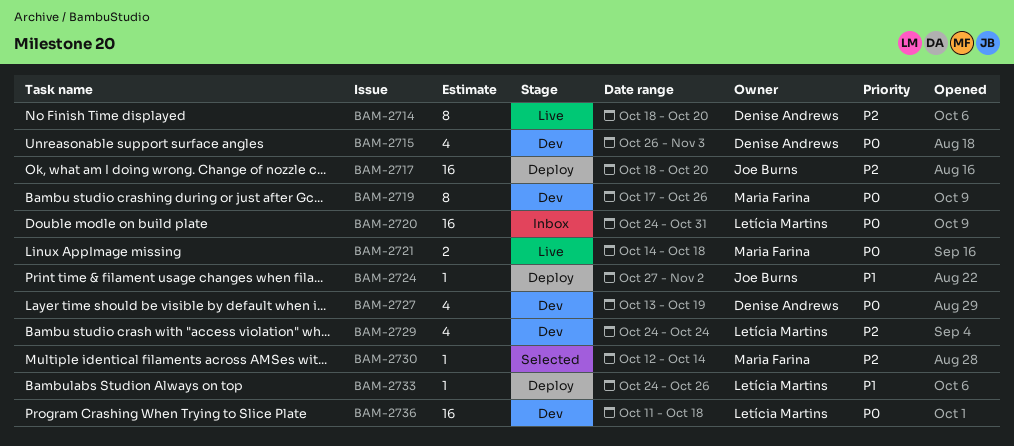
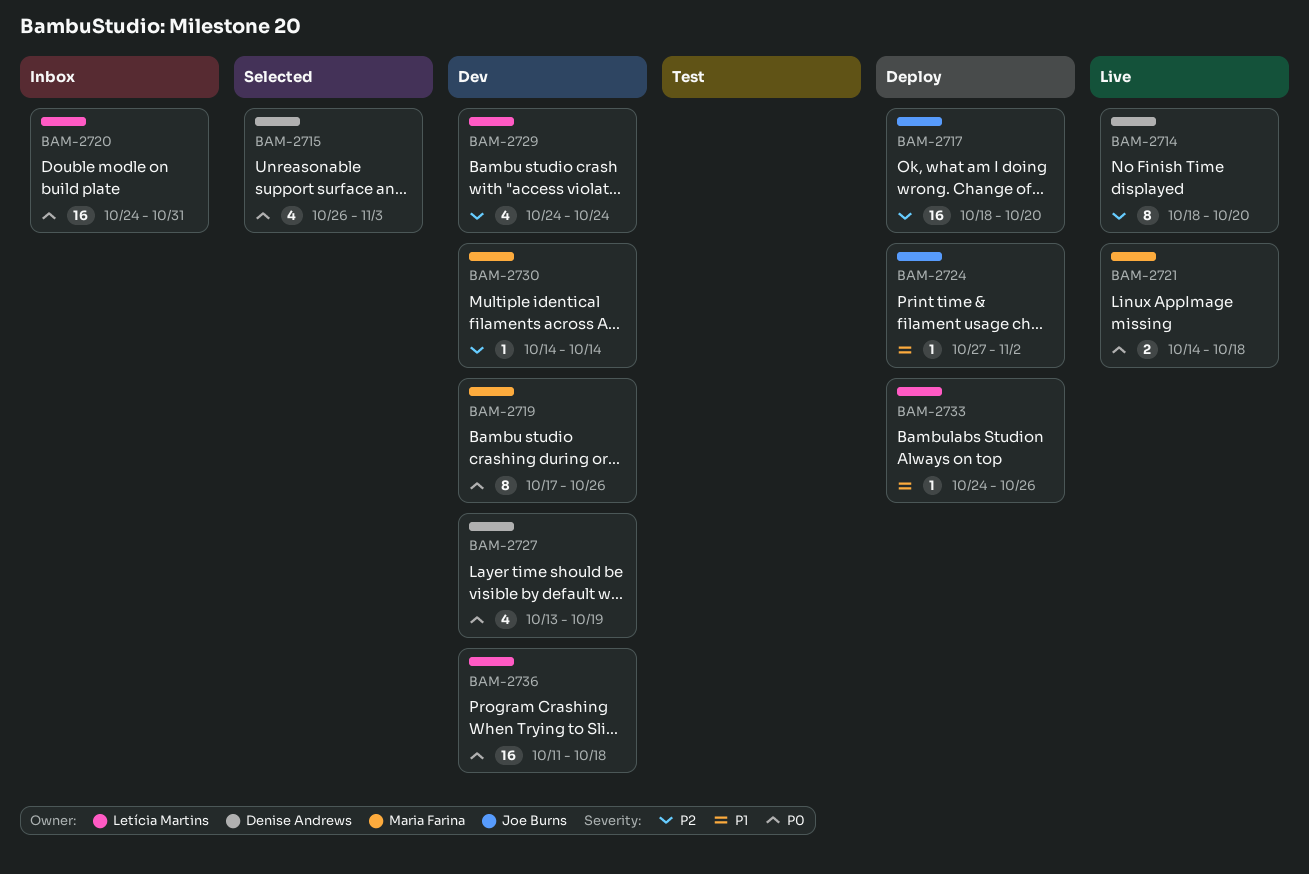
BAM-2715, status: Dev -> Selected
BAM-2730, status: Selected -> Dev
BAM-2730, start: Oct 12 -> Oct 14

